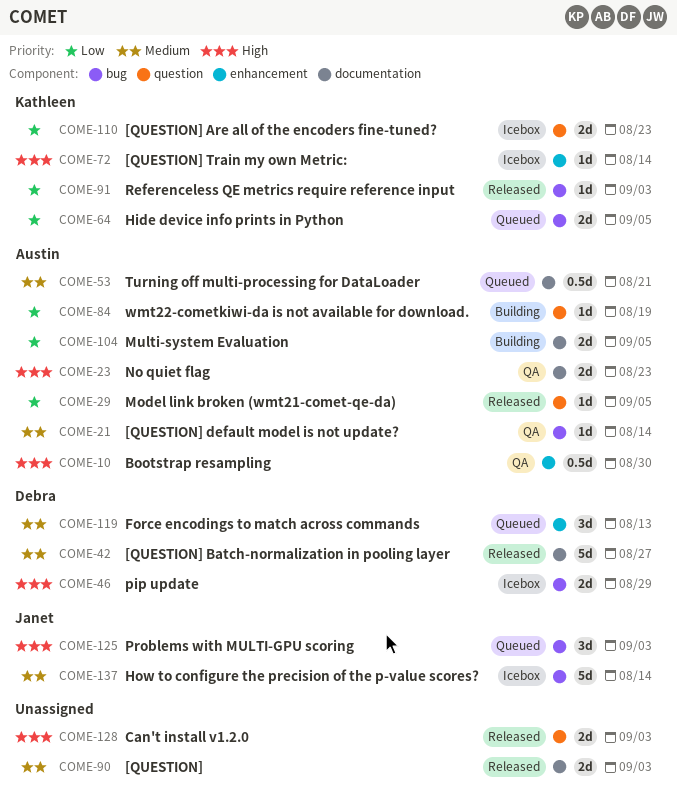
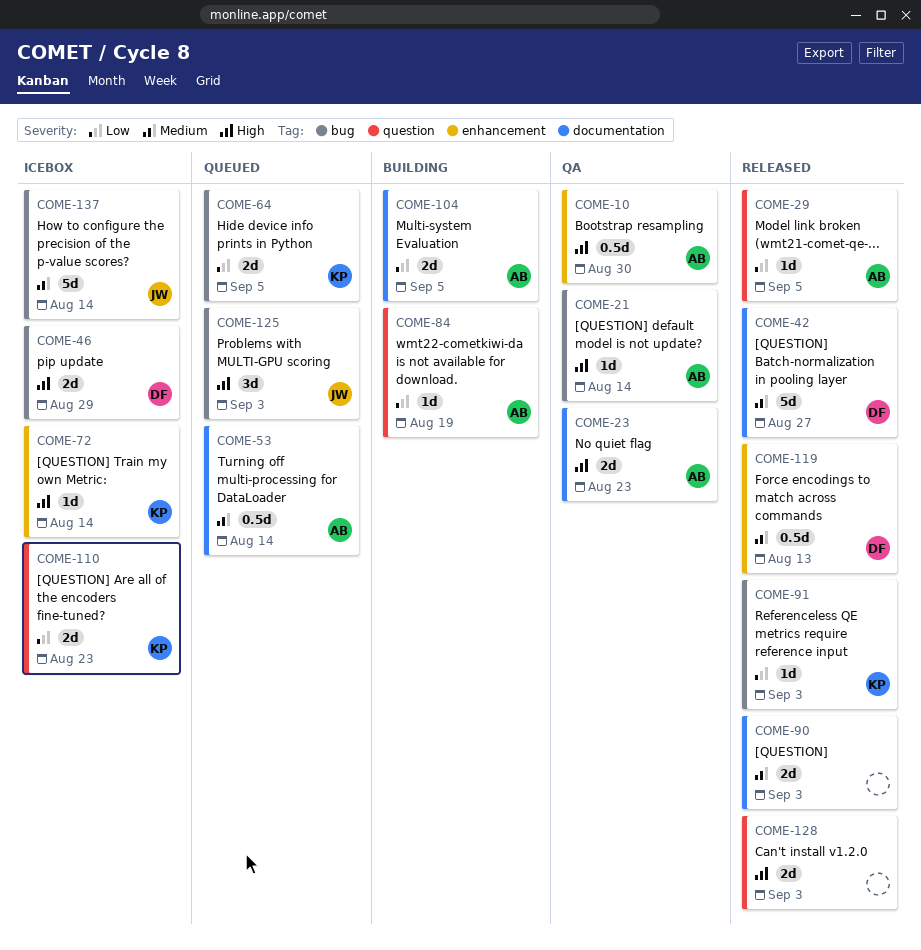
COME-21, priority: Medium -> High
COME-53, due: Aug 21 -> Aug 14
COME-119, status: Queued -> Released
COME-119, estimate: 3d -> 0.5d

